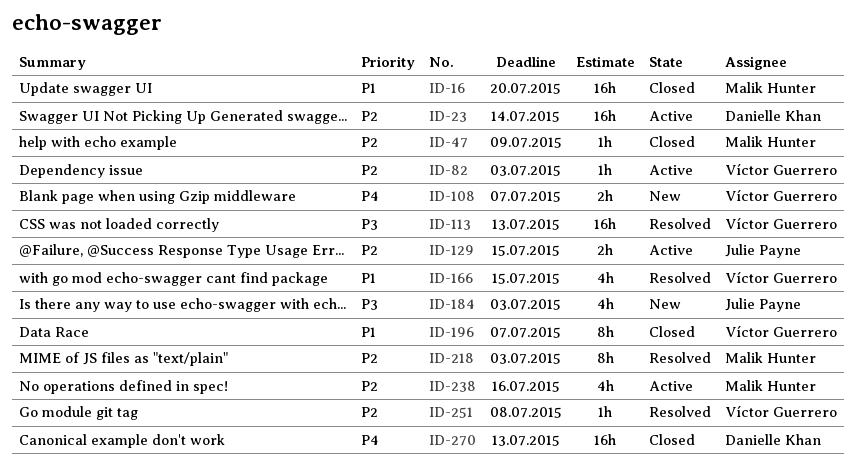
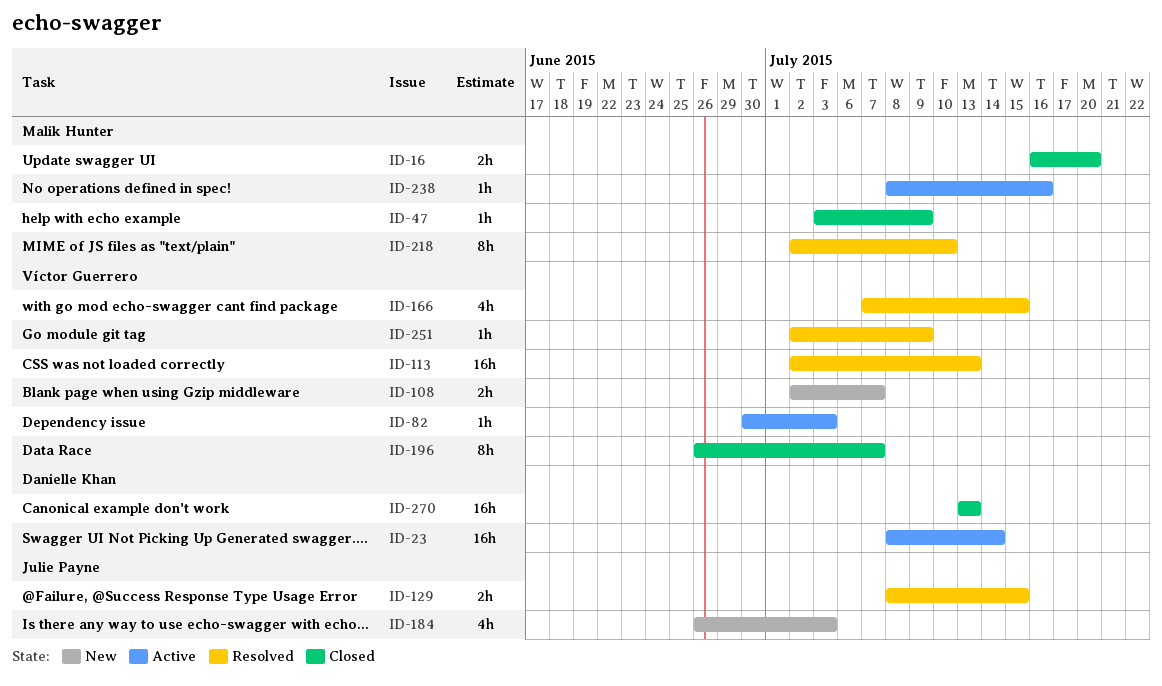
ID-16, estimate: 16h -> 2h
ID-129, status: Active -> Resolved
ID-218, due: Jul 3 -> Jul 10
ID-238, estimate: 4h -> 1h
ID-251, due: Jul 8 -> Jul 9

